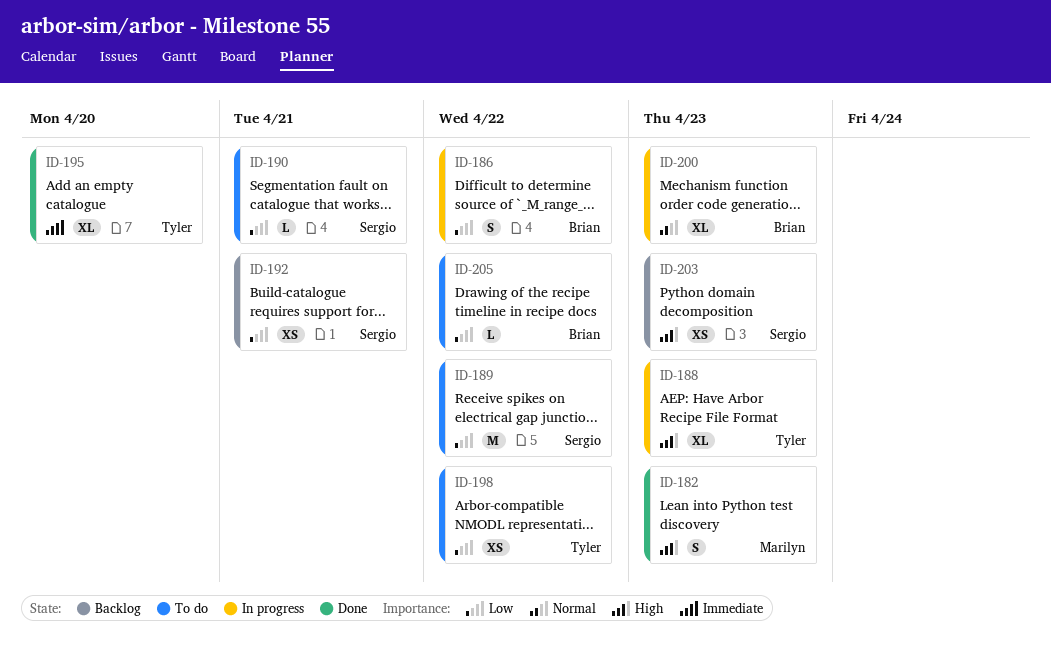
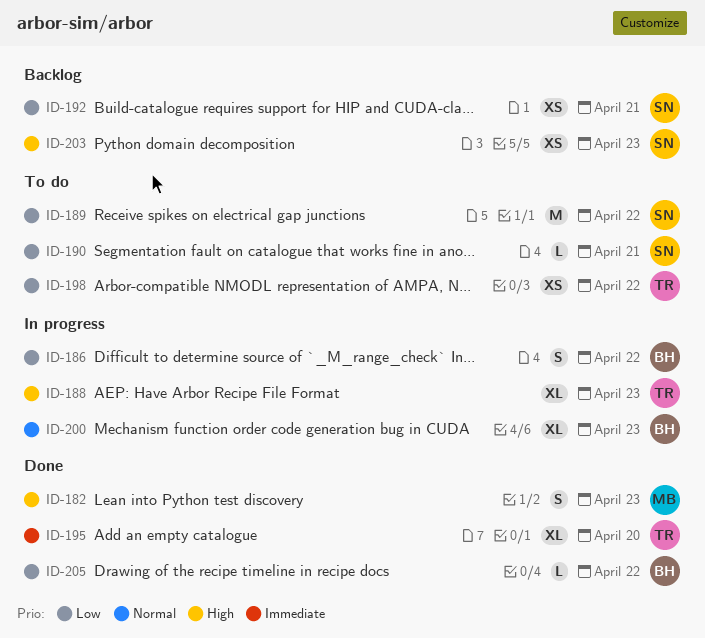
ID-205, status: To do -> Done

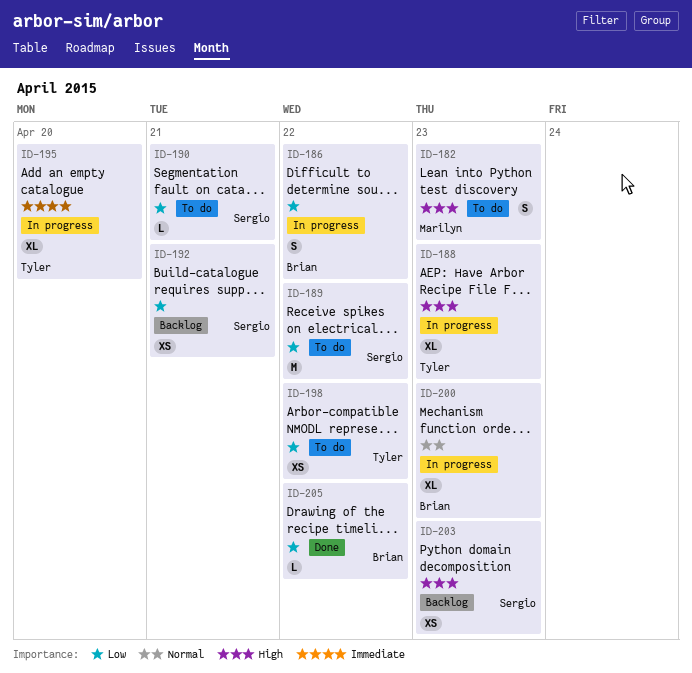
ID-182, status: Done -> To do
ID-195, status: Done -> In progress

